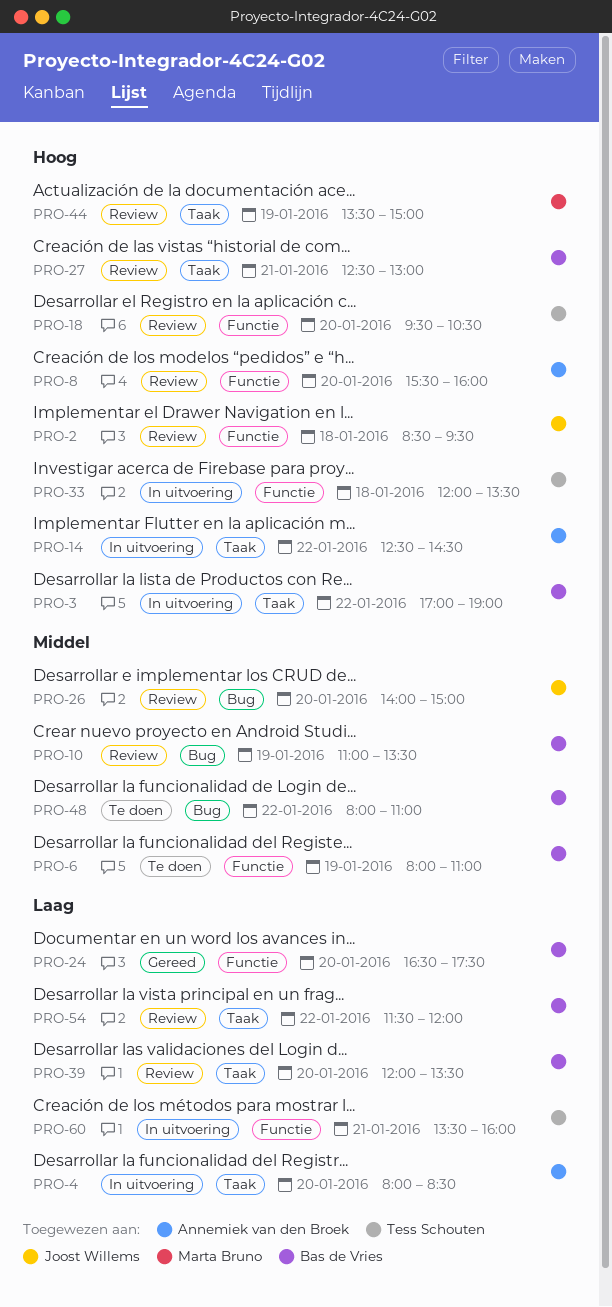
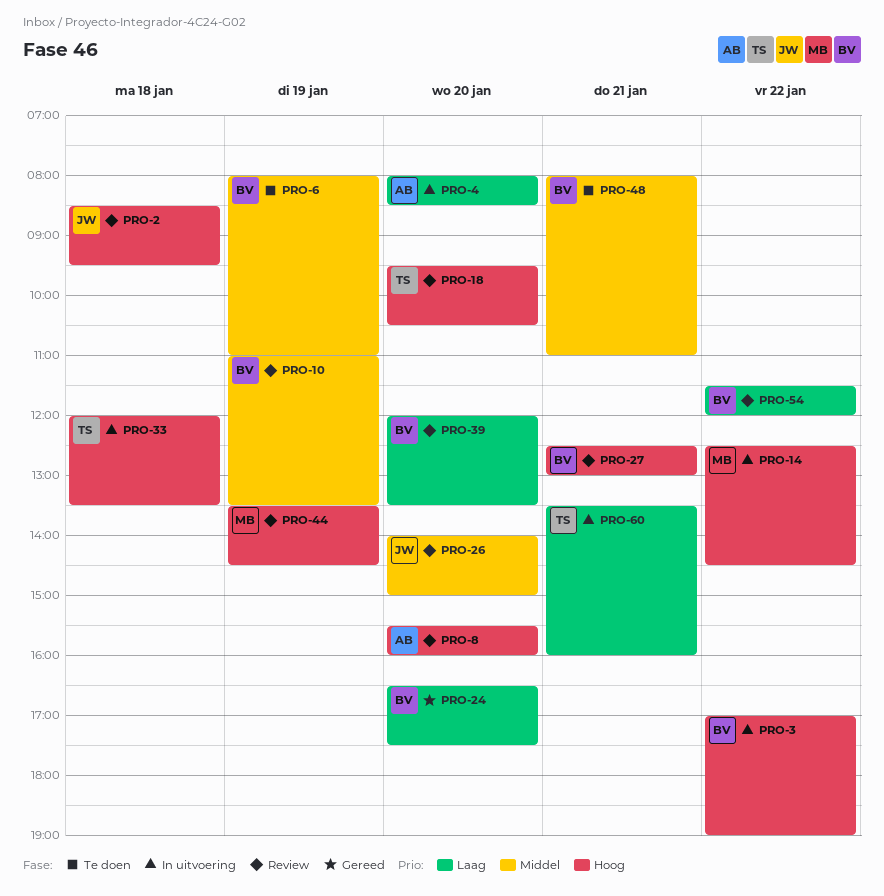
PRO-14, owner: Annemiek van den Broek -> Marta Bruno
PRO-44, ends: 15:00 -> 14:30
PRO-48, day: Jan 22 -> Jan 21

